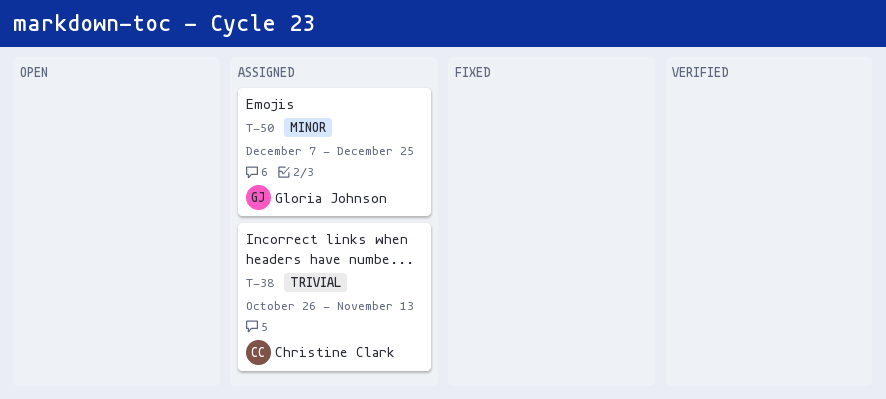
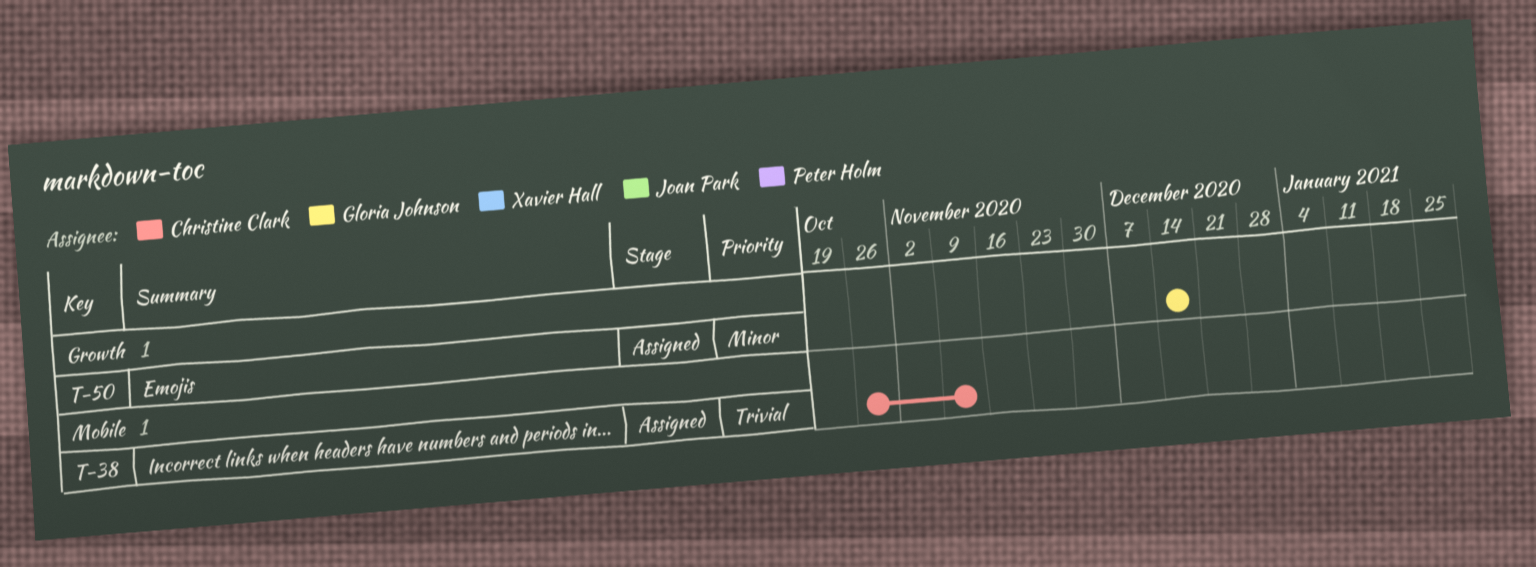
T-50, start: Dec 7 -> Dec 14
T-50, due: Dec 25 -> Dec 18

